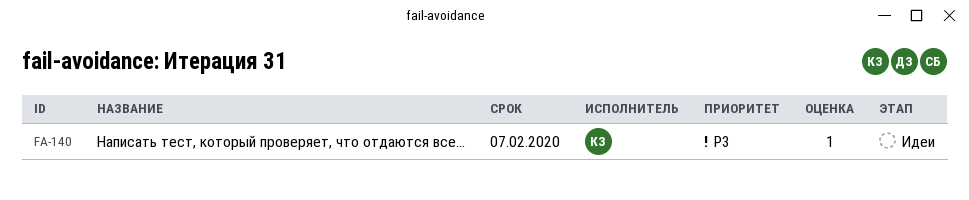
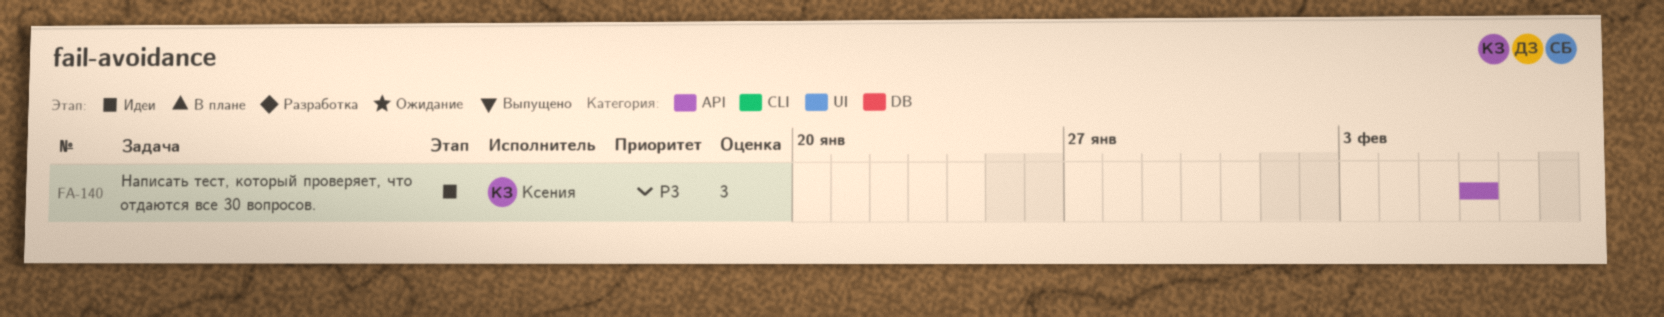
FA-140, estimate: 1 -> 3
FA-140, due: Feb 7 -> Feb 6

